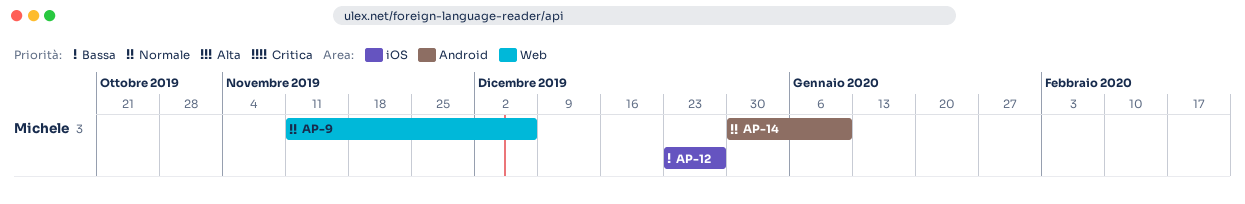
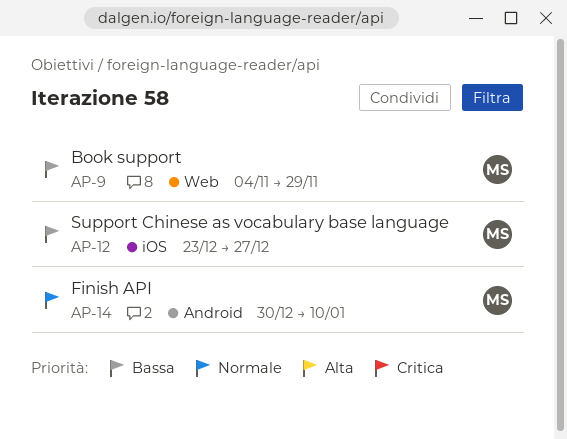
AP-9, priority: Normale -> Bassa
AP-9, start: Nov 11 -> Nov 4
AP-9, due: Dec 6 -> Nov 29

